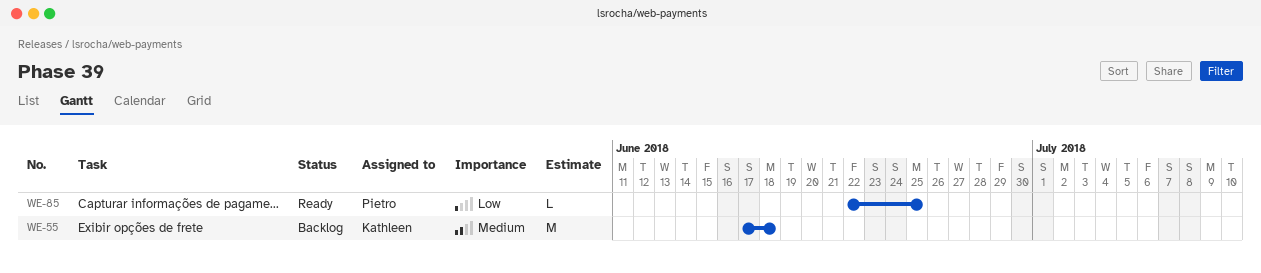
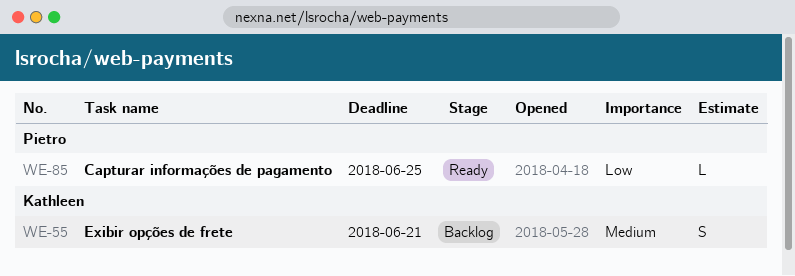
WE-55, estimate: M -> S
WE-55, due: Jun 18 -> Jun 21

